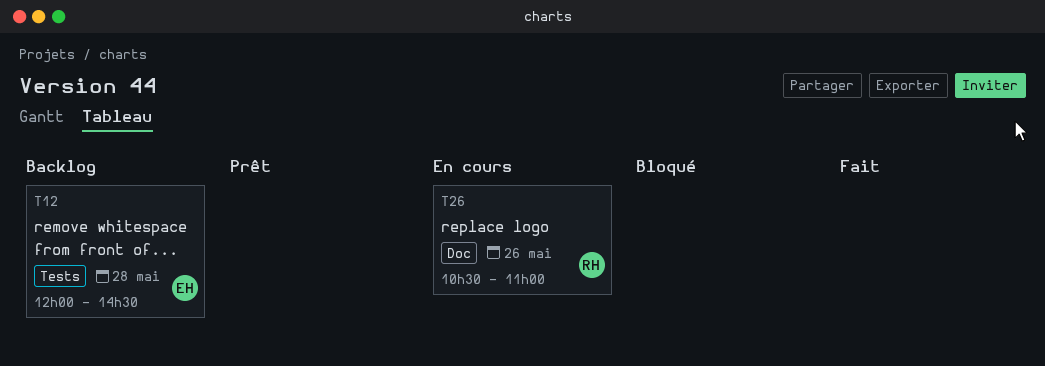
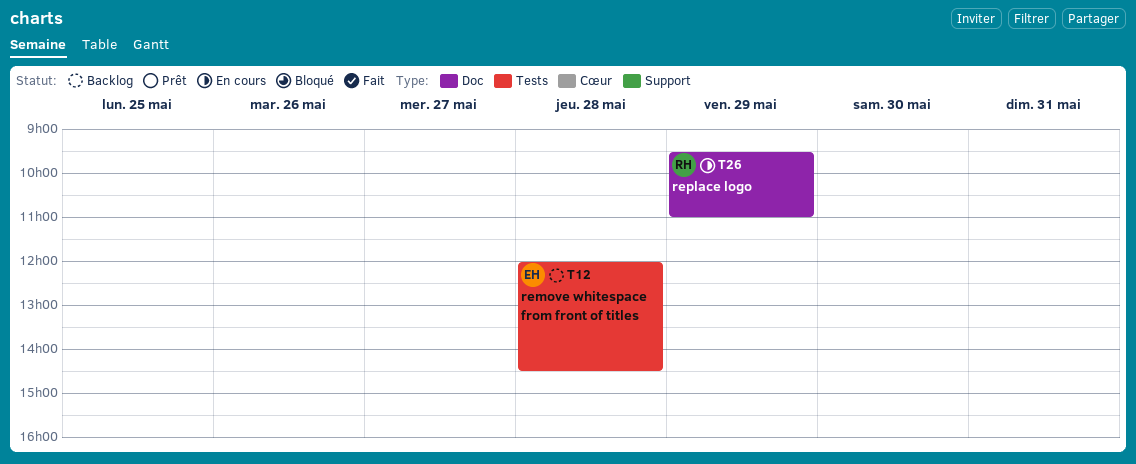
T26, day: May 26 -> May 29
T26, begins: 10:30 -> 09:30

